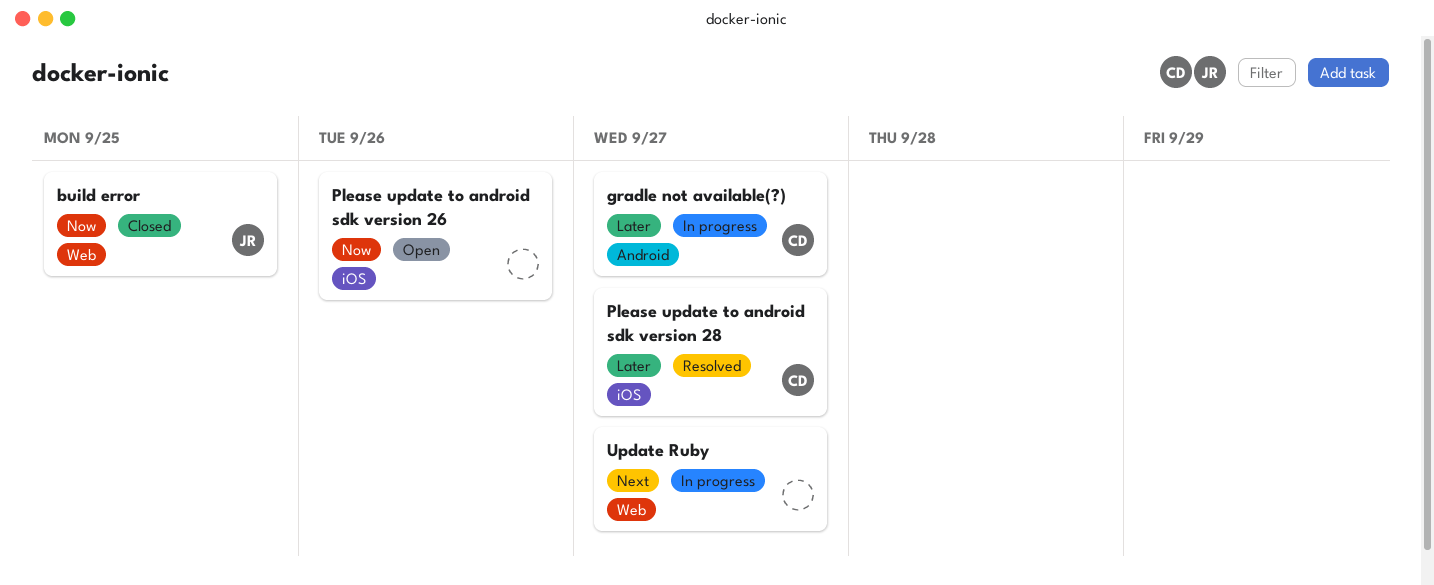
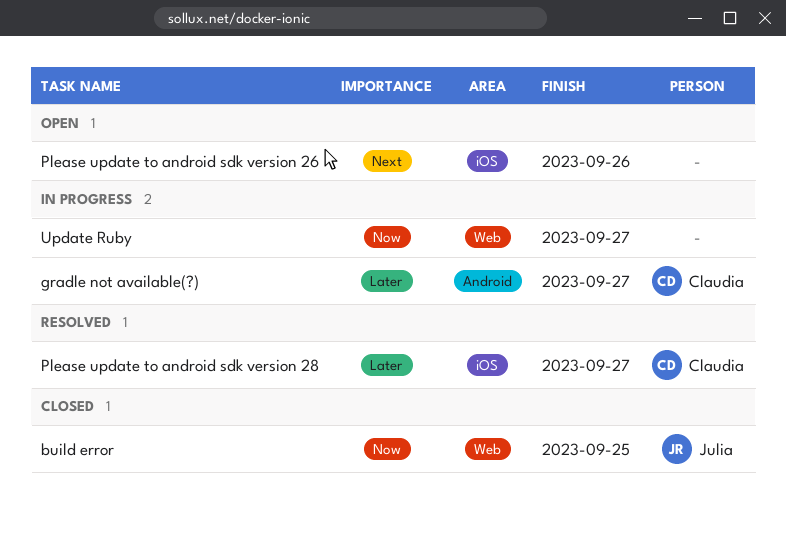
Please update to android sdk version 26, priority: Now -> Next
Update Ruby, priority: Next -> Now

